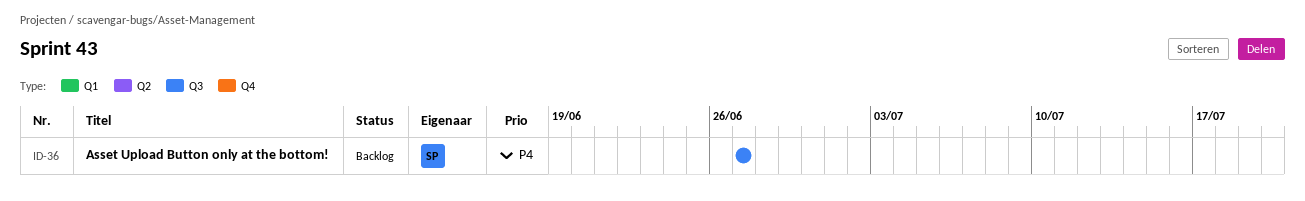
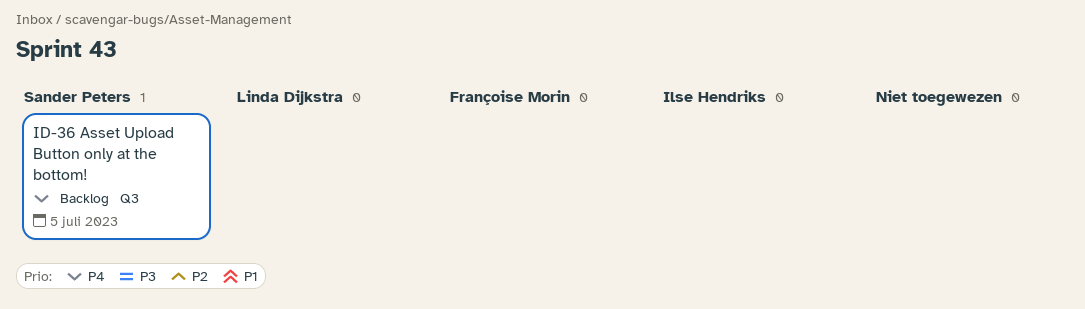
ID-36, due: Jun 27 -> Jul 5

